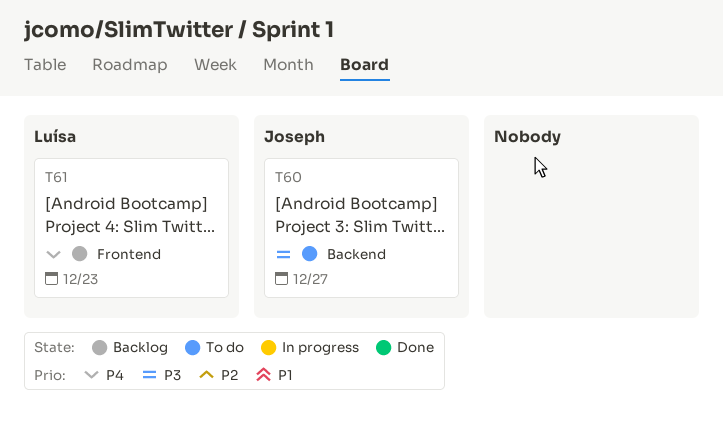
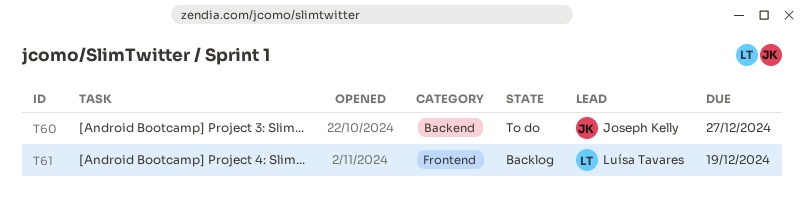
T61, due: Dec 23 -> Dec 19

